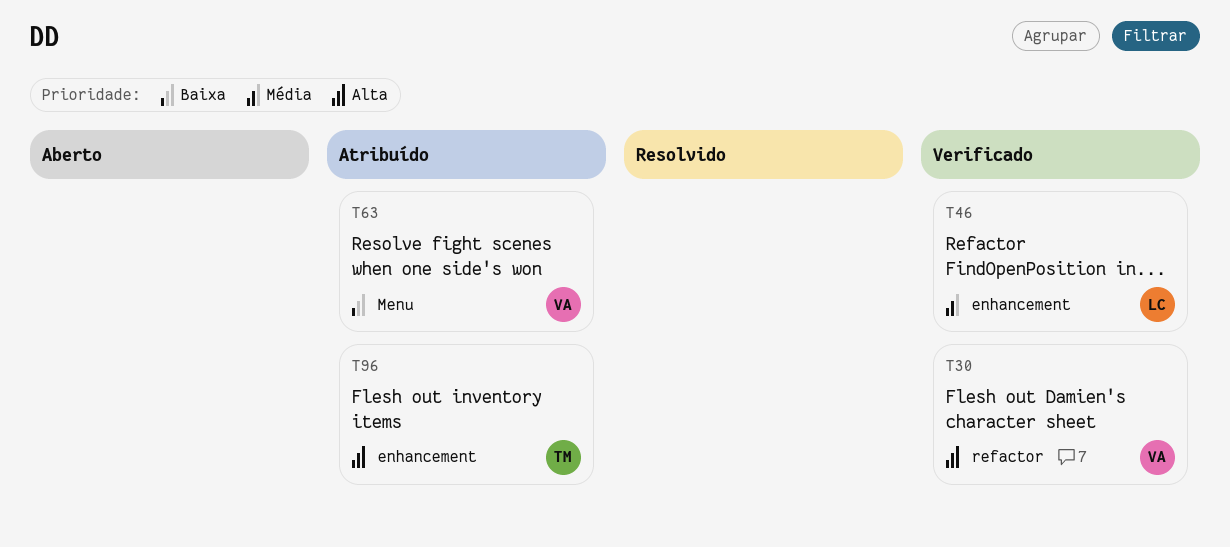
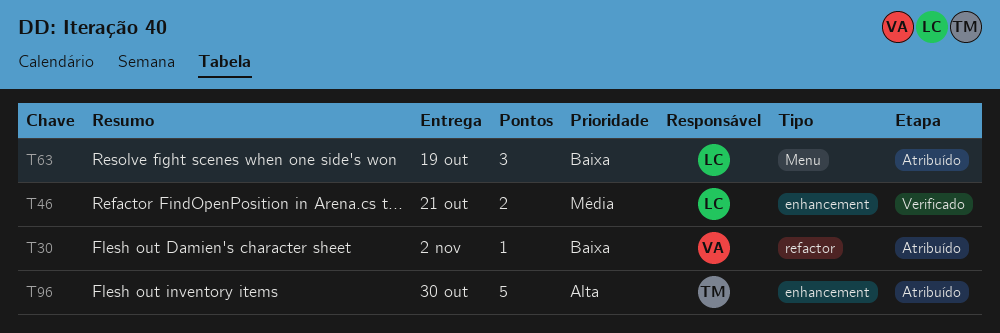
T30, status: Verificado -> Atribuído
T30, priority: Alta -> Baixa
T63, owner: VA -> LC

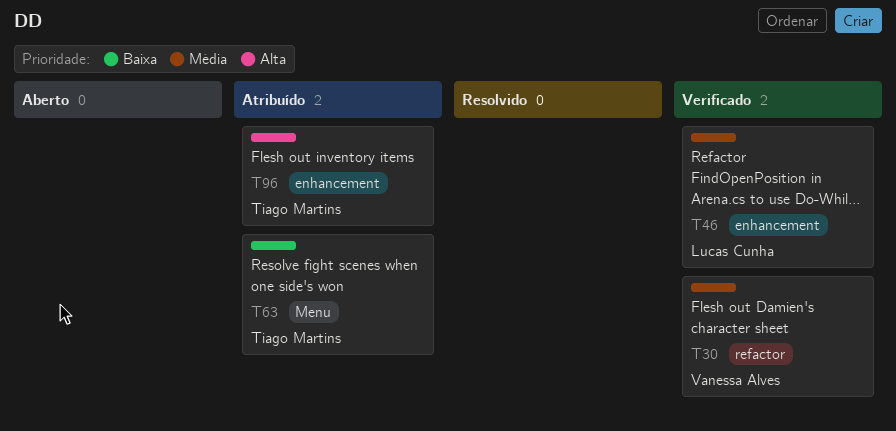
T30, status: Atribuído -> Verificado
T30, priority: Baixa -> Média
T63, owner: Lucas Cunha -> Tiago Martins

